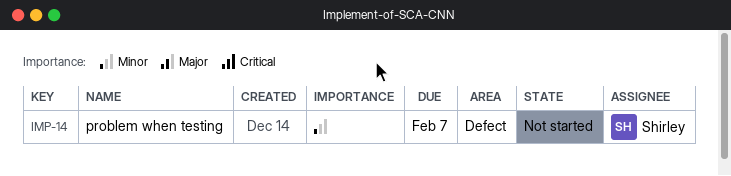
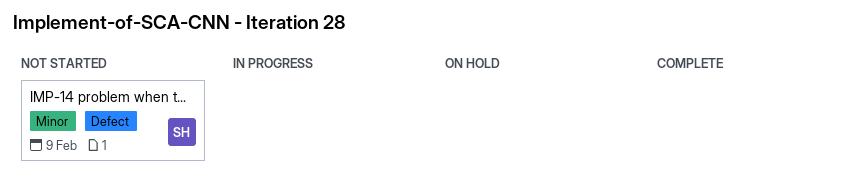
IMP-14, due: Feb 7 -> Feb 9

